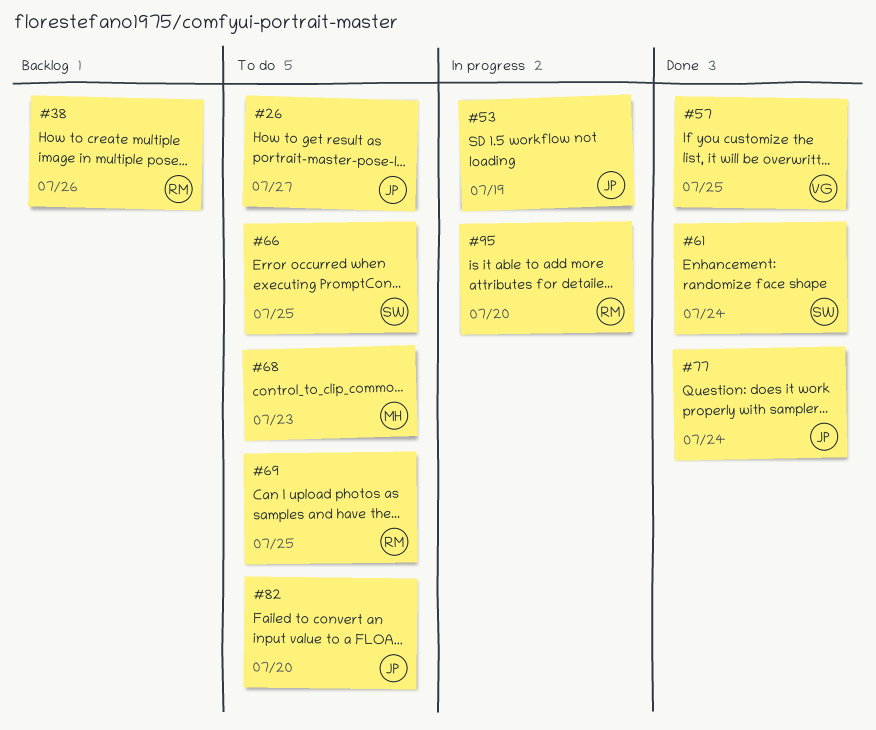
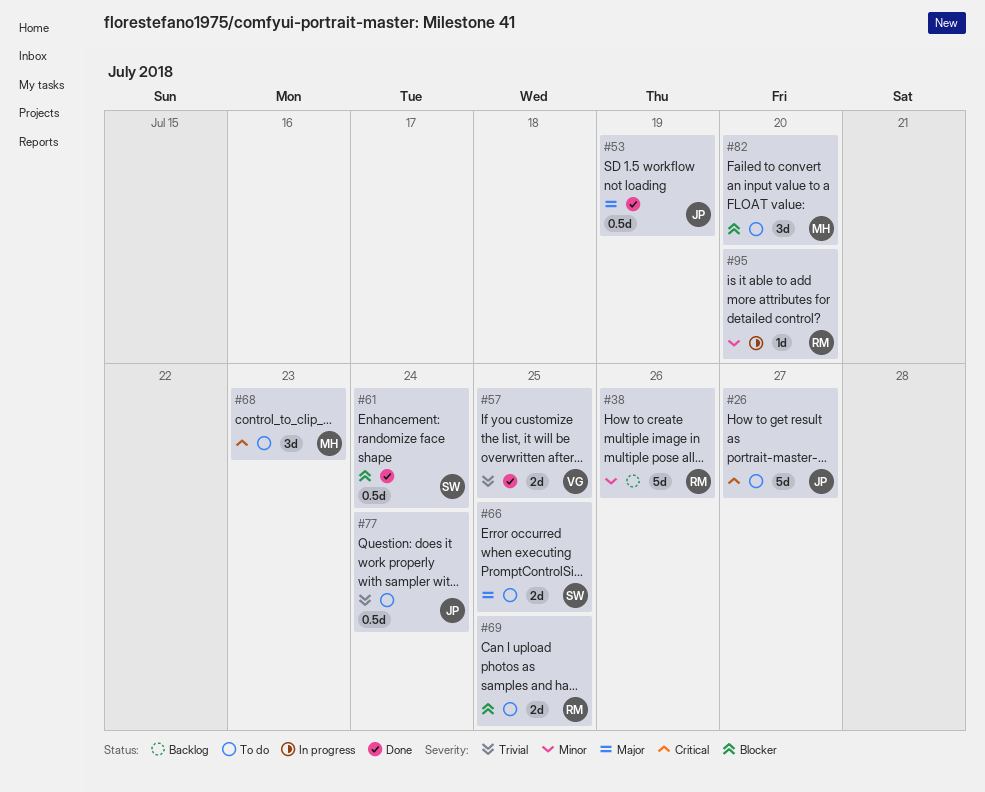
#53, status: In progress -> Done
#77, status: Done -> To do
#82, owner: JP -> MH

